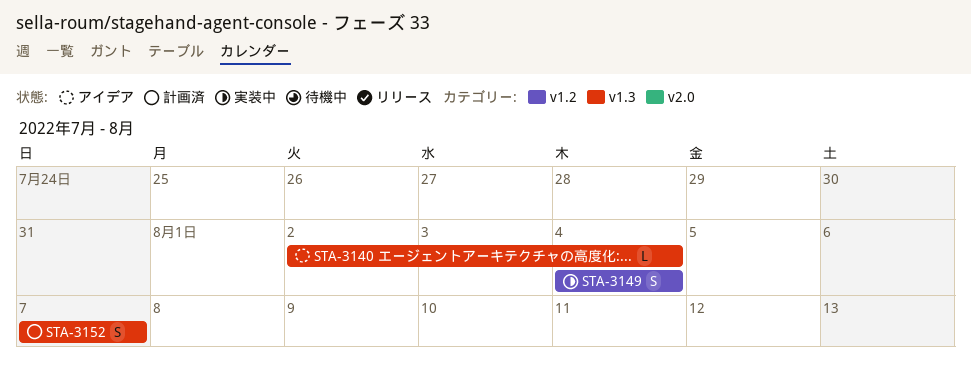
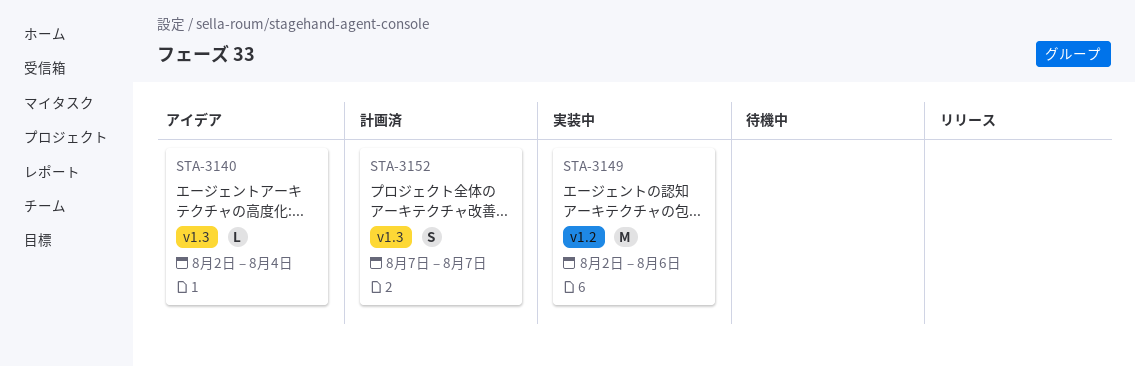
STA-3149, estimate: S -> M
STA-3149, start: Aug 4 -> Aug 2
STA-3149, due: Aug 4 -> Aug 6

